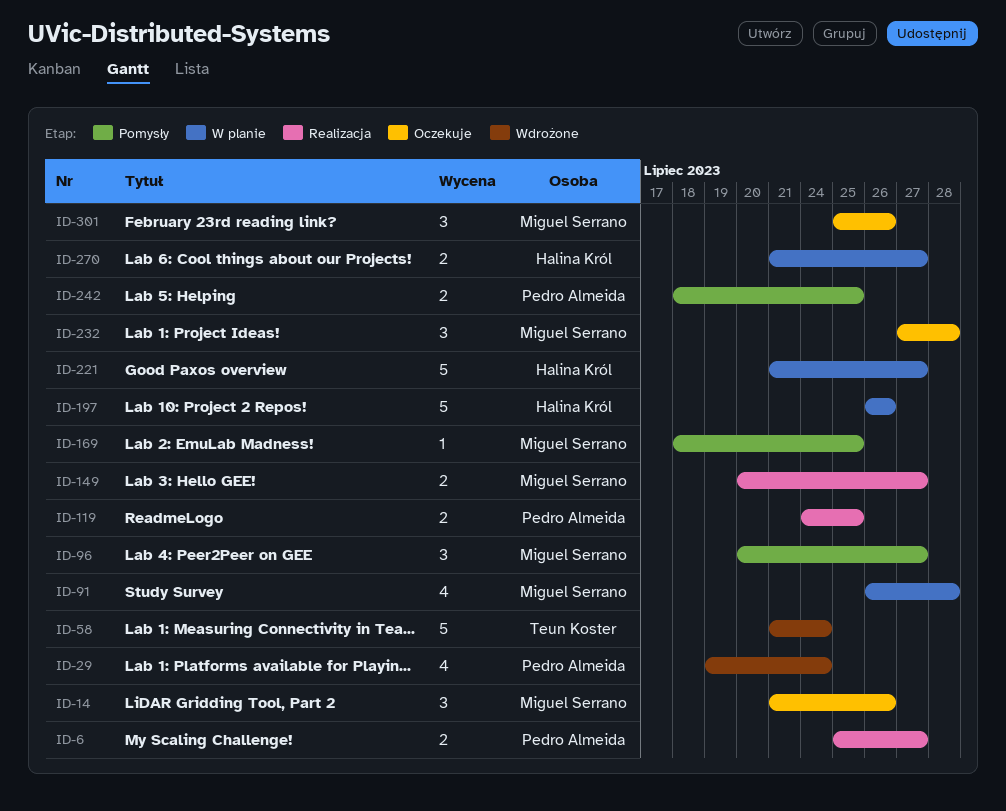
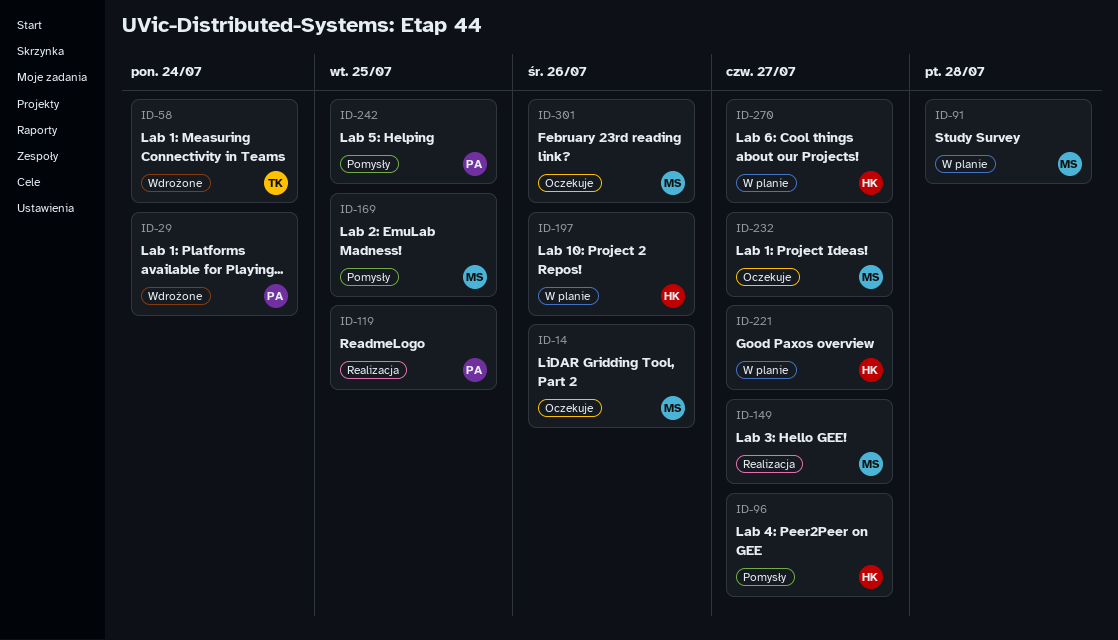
ID-6: present -> none
ID-96, owner: Miguel Serrano -> Halina Król
ID-232, due: Jul 28 -> Jul 27

